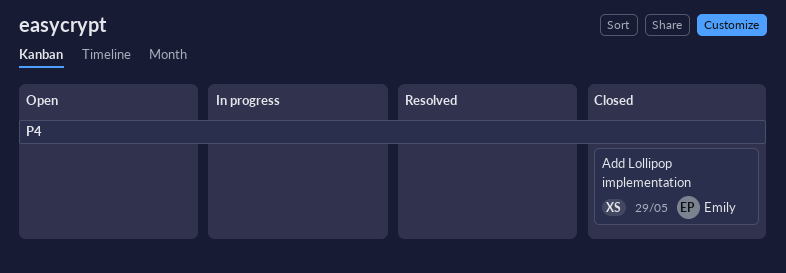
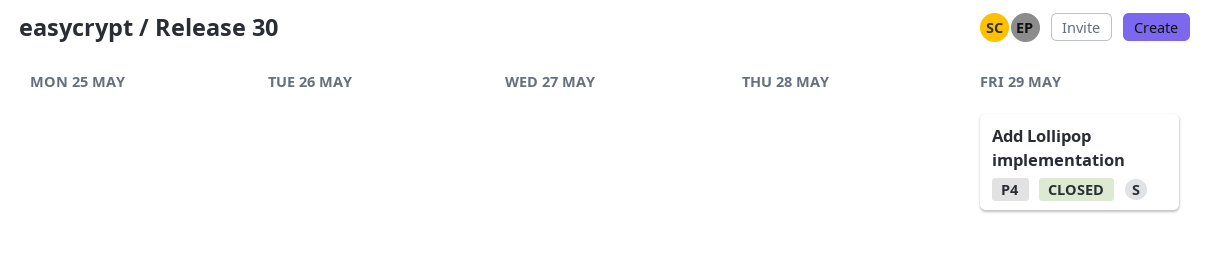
Add Lollipop implementation, estimate: XS -> S

